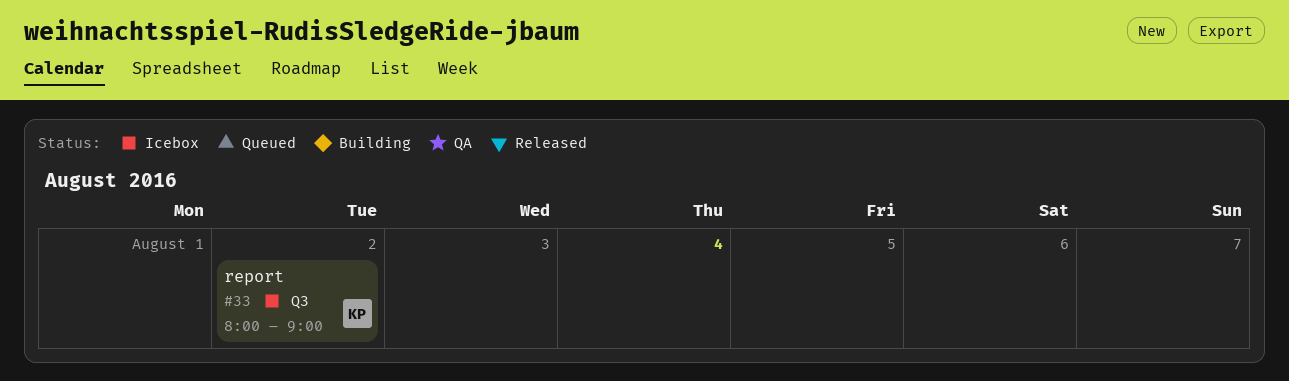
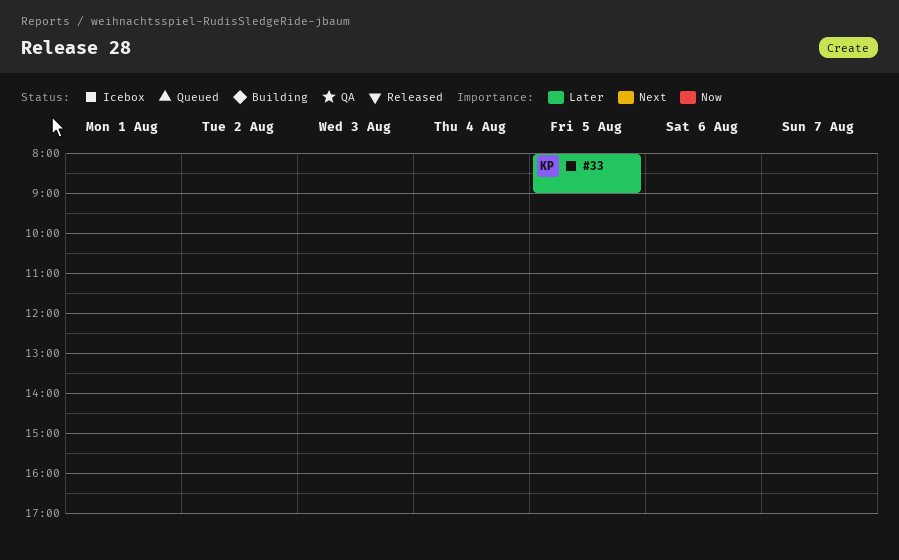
#33, day: Aug 2 -> Aug 5

